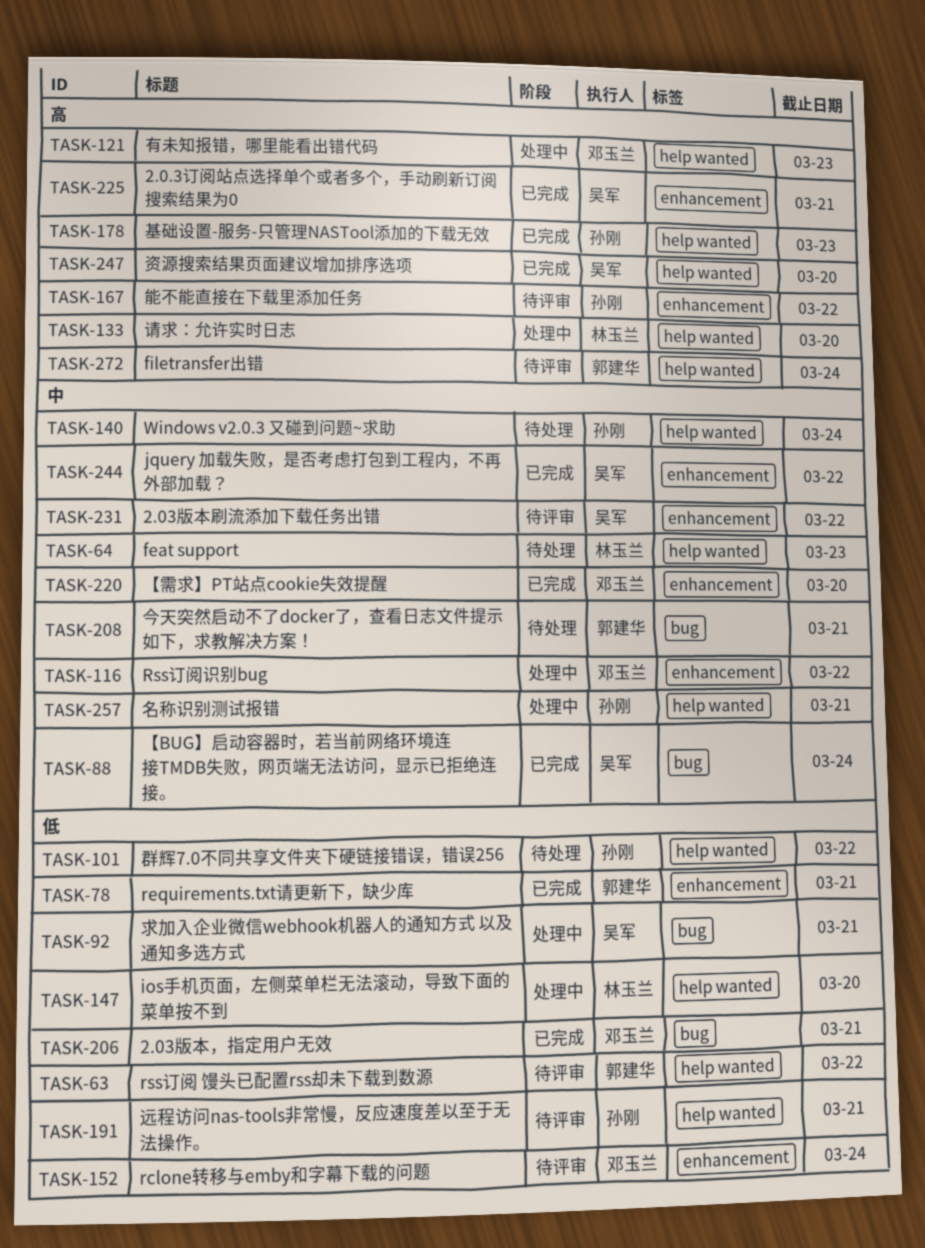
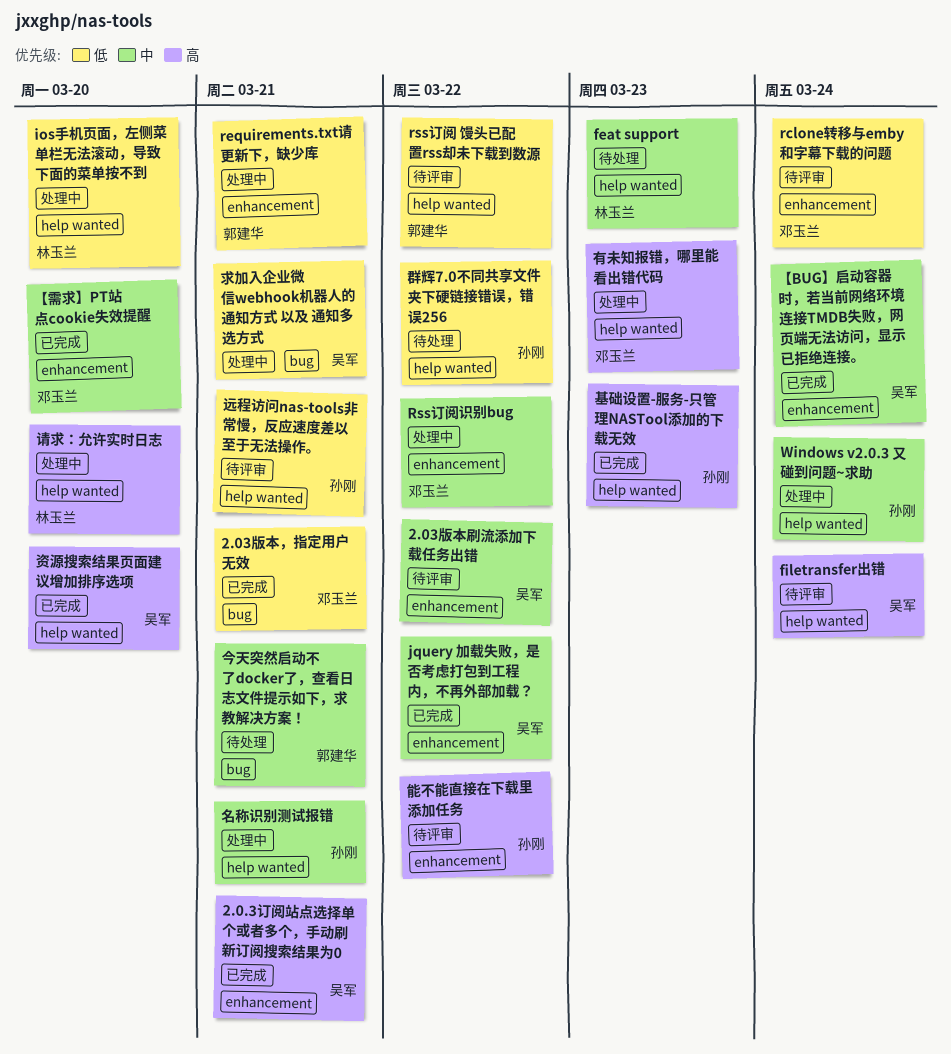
filetransfer出错, owner: 郭建华 -> 吴军
requirements.txt请更新下，缺少库, status: 已完成 -> 处理中
Windows v2.0.3 又碰到问题~求助, status: 待处理 -> 处理中
【BUG】启动容器时，若当前网络环境连接TMDB失败，网页端无法访问，显示已拒绝连接。, label: bug -> enhancement

